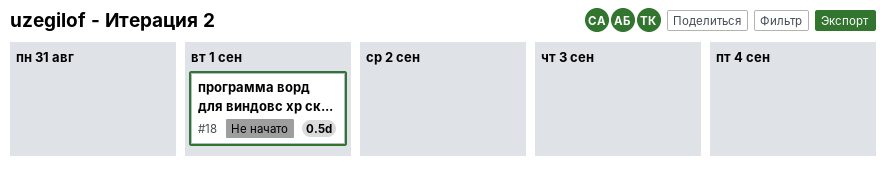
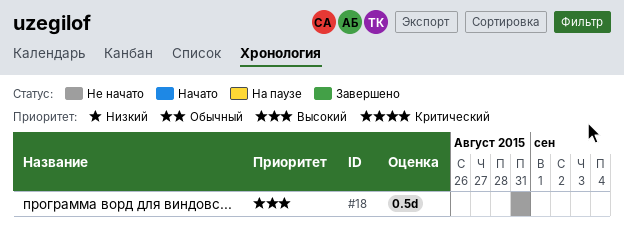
#18, due: Sep 1 -> Aug 31

